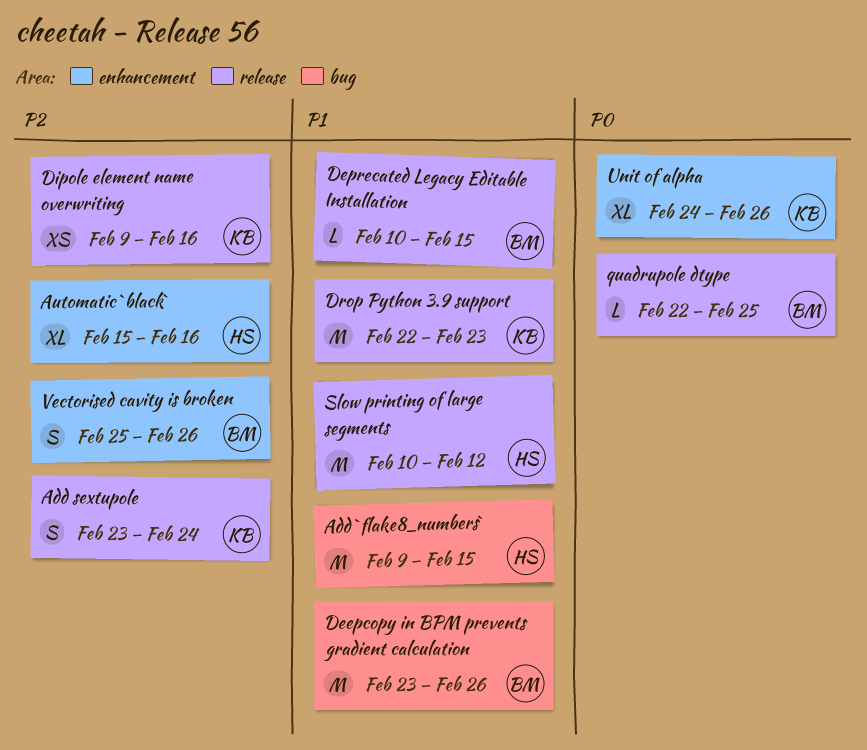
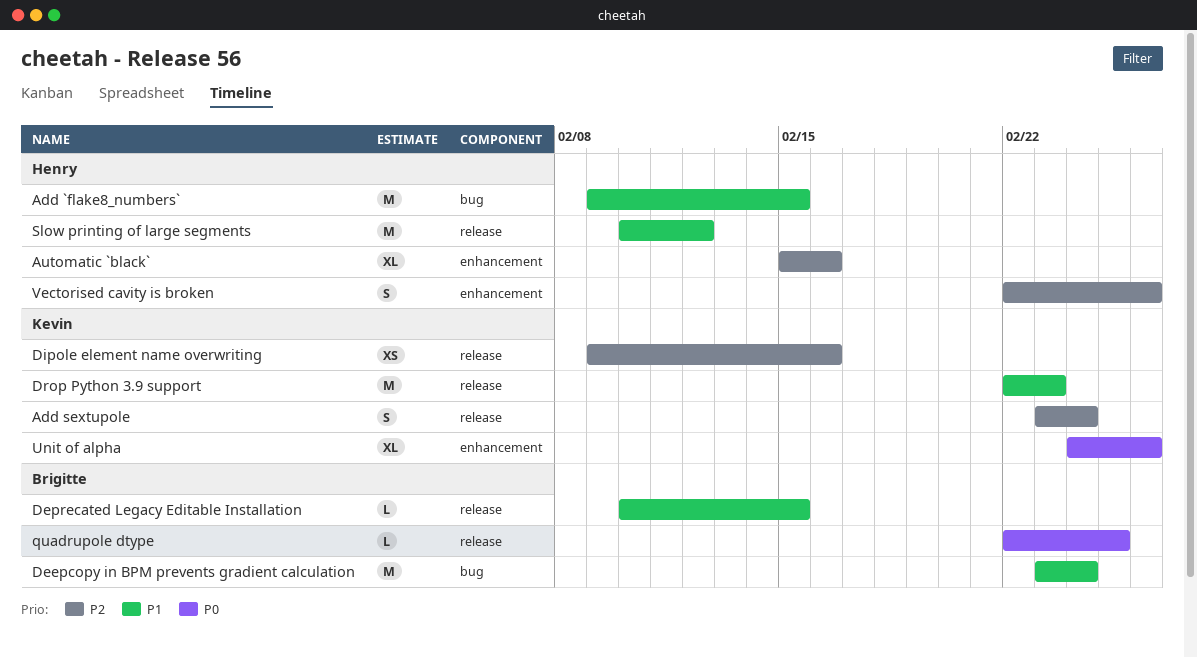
Deepcopy in BPM prevents gradient calculation, due: Feb 26 -> Feb 24
Vectorised cavity is broken, owner: Brigitte -> Henry
Vectorised cavity is broken, start: Feb 25 -> Feb 22

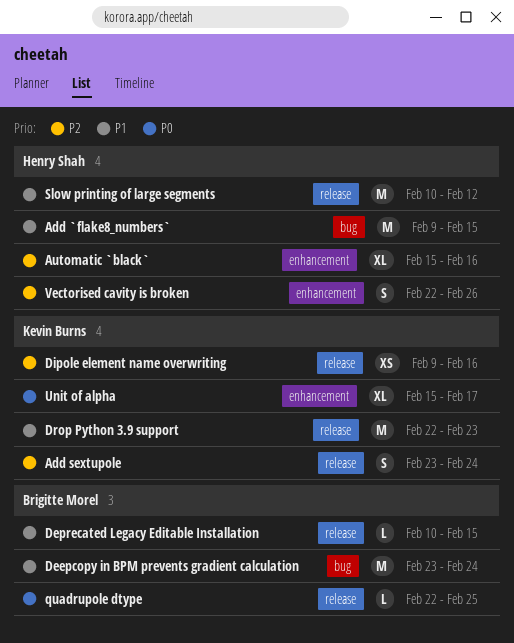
Unit of alpha, start: Feb 24 -> Feb 15
Unit of alpha, due: Feb 26 -> Feb 17

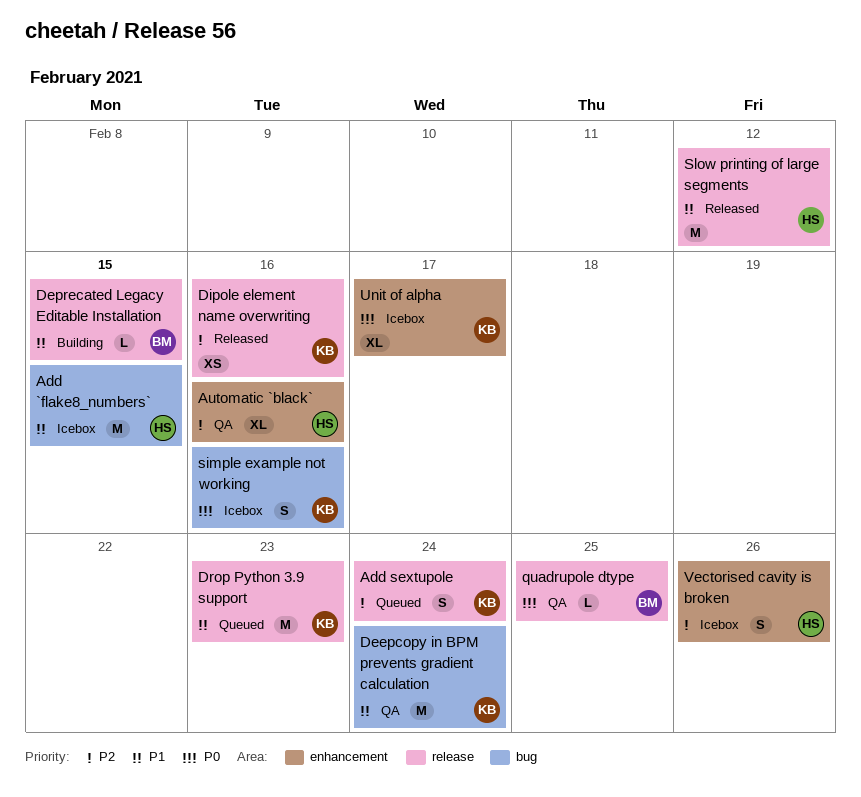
Deepcopy in BPM prevents gradient calculation, owner: Brigitte Morel -> Kevin Burns
simple example not working: none -> present

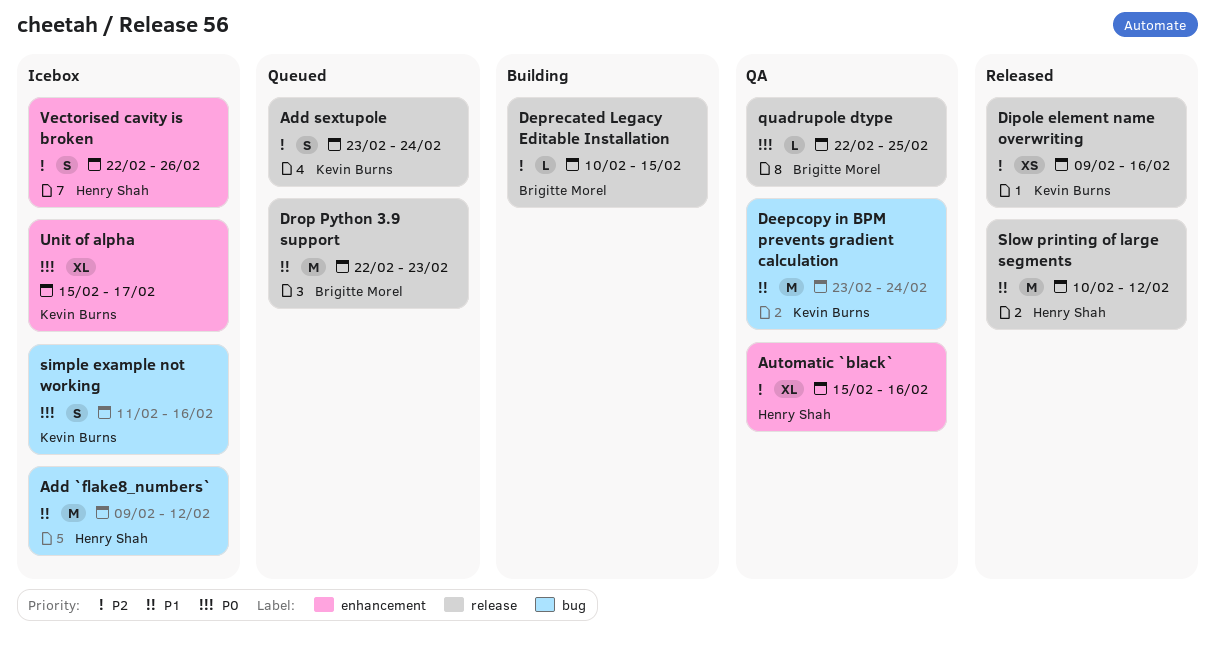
Add `flake8_numbers`, due: Feb 15 -> Feb 12
Deprecated Legacy Editable Installation, priority: P1 -> P2
Drop Python 3.9 support, owner: Kevin Burns -> Brigitte Morel

